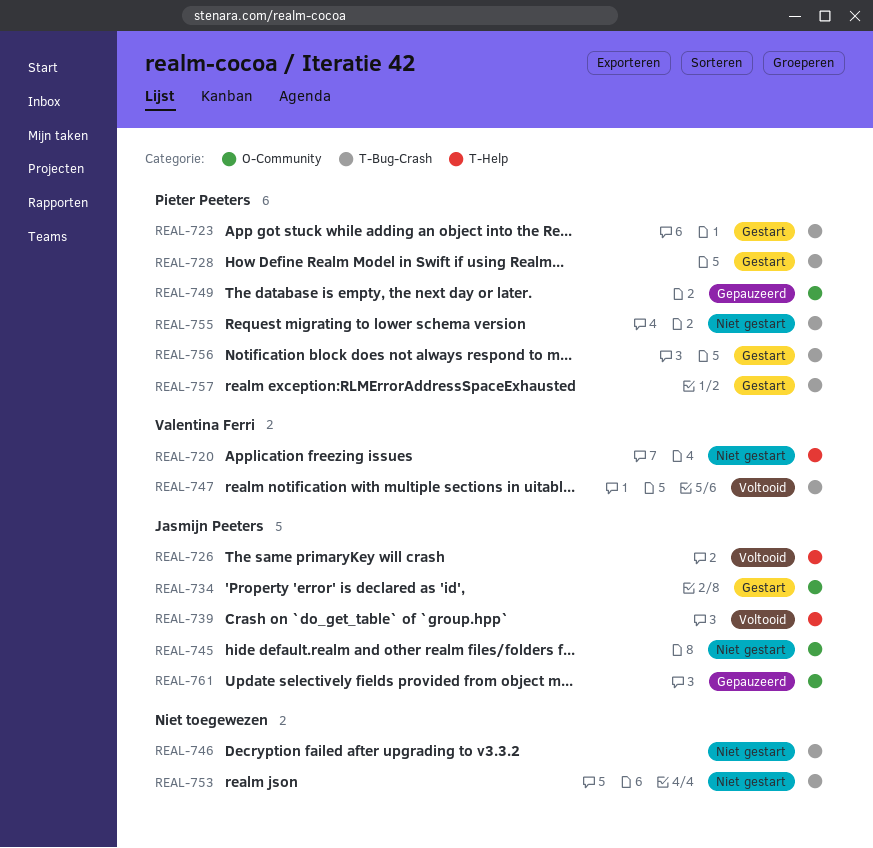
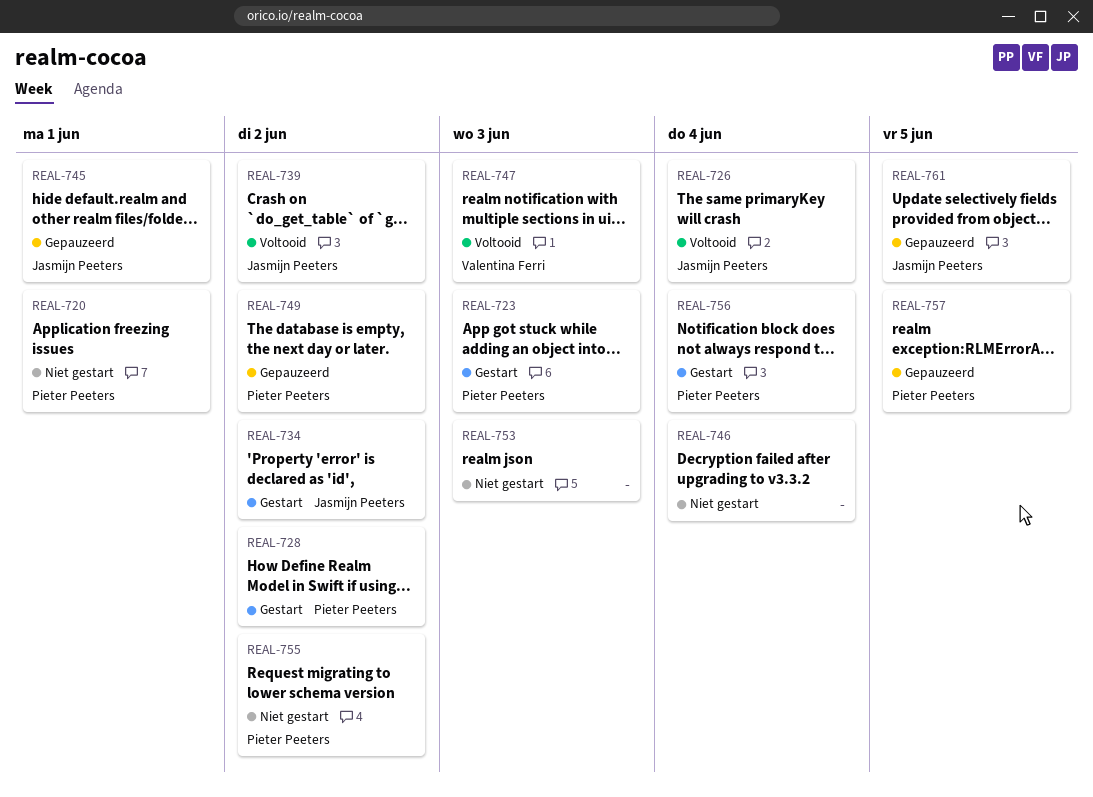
REAL-720, owner: Valentina Ferri -> Pieter Peeters
REAL-745, status: Niet gestart -> Gepauzeerd
REAL-757, status: Gestart -> Gepauzeerd

